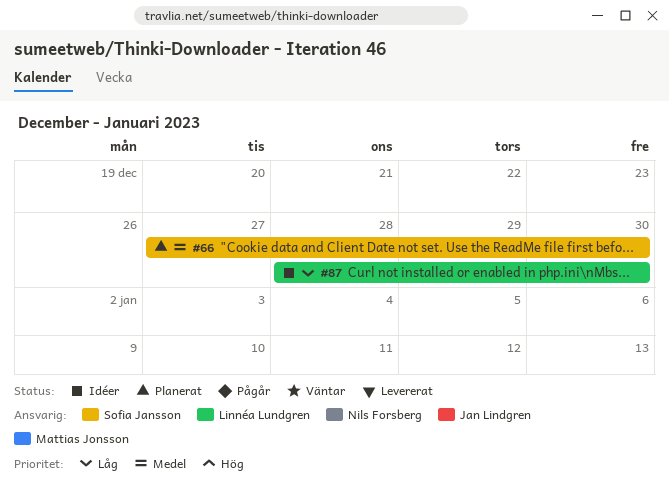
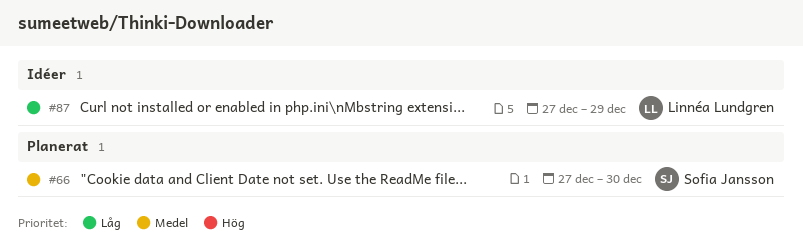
#87, start: Dec 28 -> Dec 27
#87, due: Dec 30 -> Dec 29

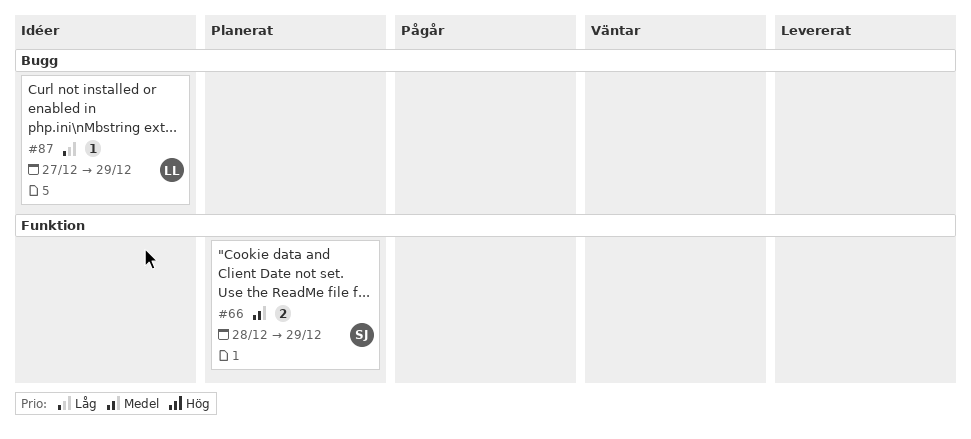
#66, start: Dec 27 -> Dec 28
#66, due: Dec 30 -> Dec 29

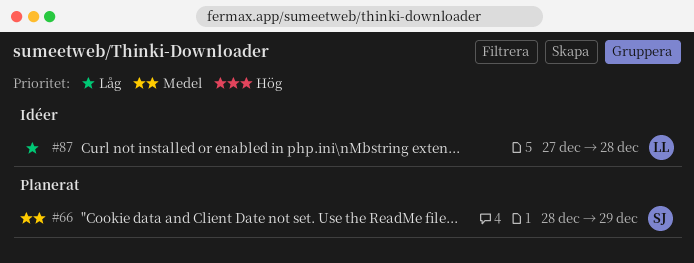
#87, due: Dec 29 -> Dec 28

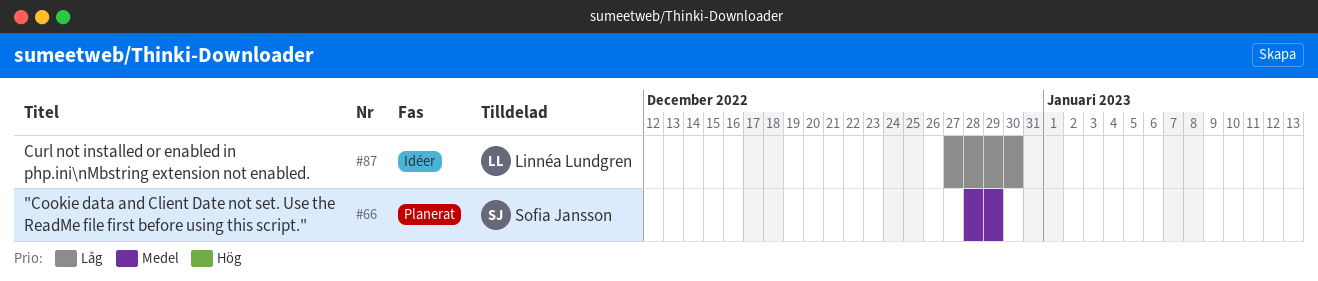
#87, due: Dec 28 -> Dec 30

